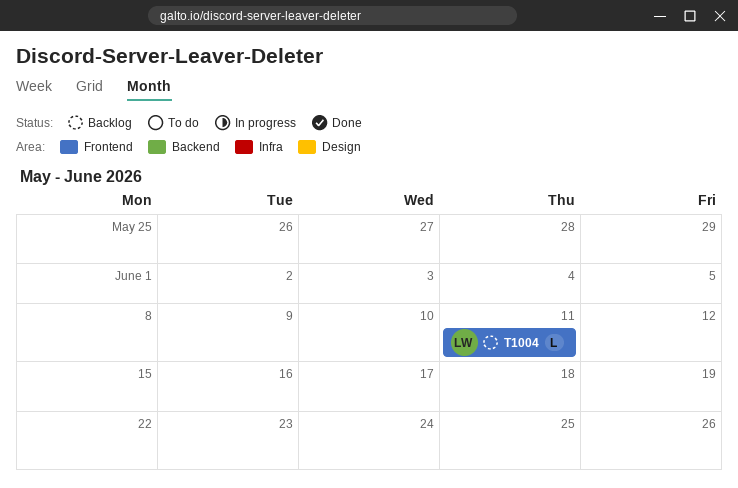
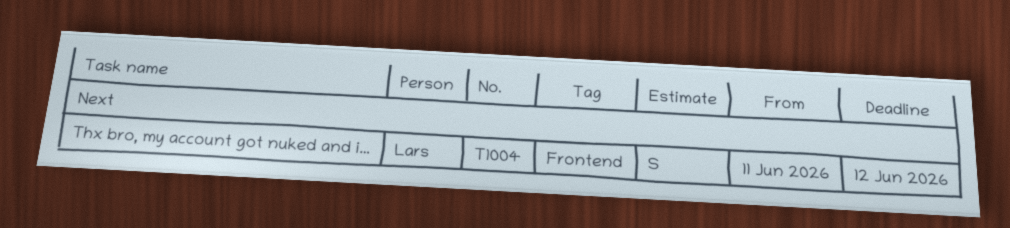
T1004, estimate: L -> S
T1004, due: Jun 11 -> Jun 12

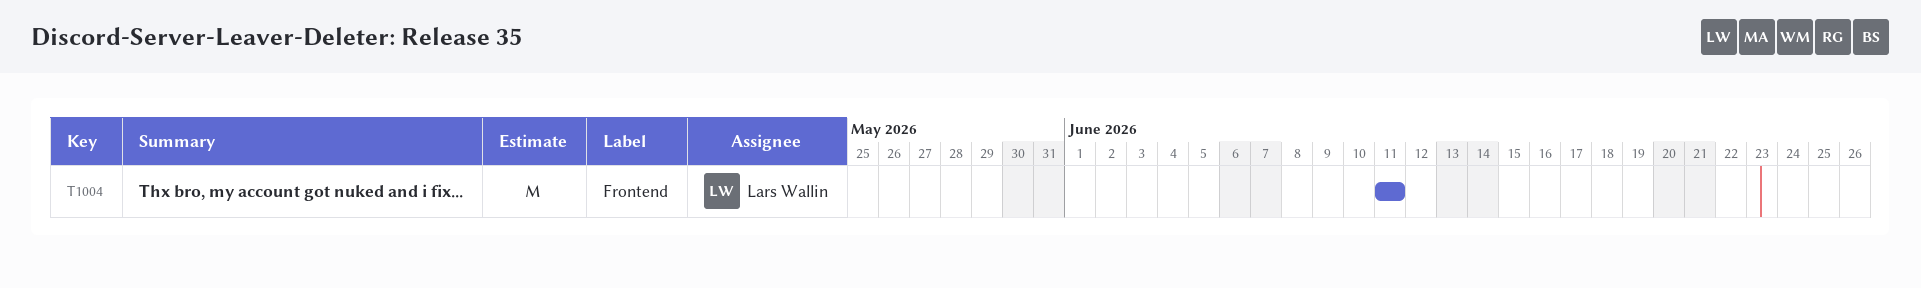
T1004, estimate: S -> M
T1004, due: Jun 12 -> Jun 11

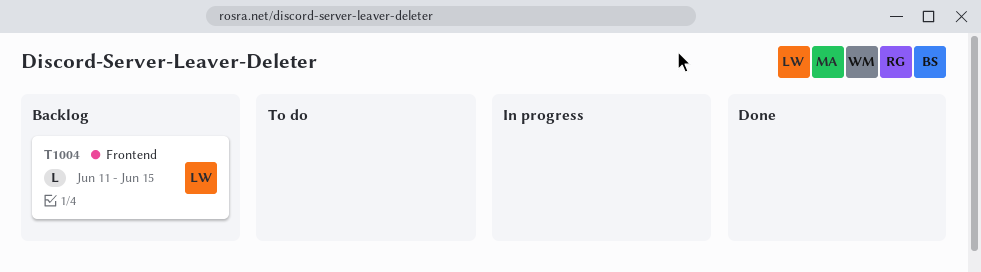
T1004, estimate: M -> L
T1004, due: Jun 11 -> Jun 15

